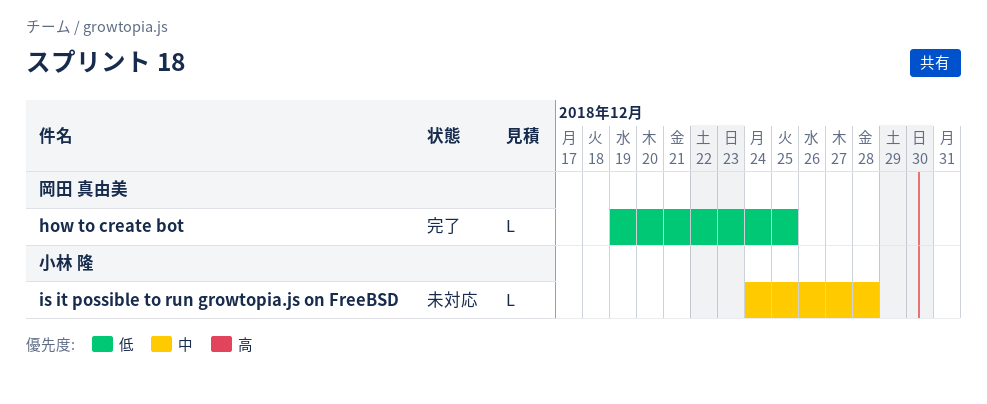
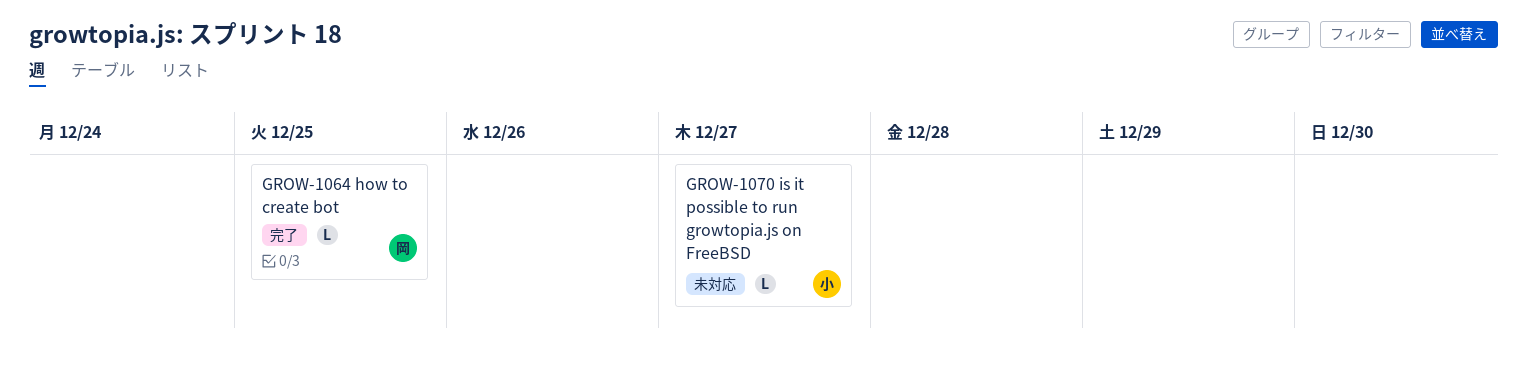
is it possible to run growtopia.js on FreeBSD, due: Dec 28 -> Dec 27

